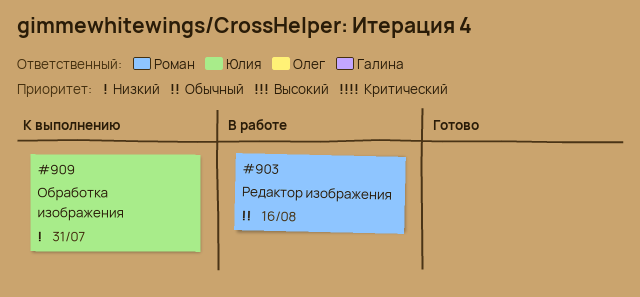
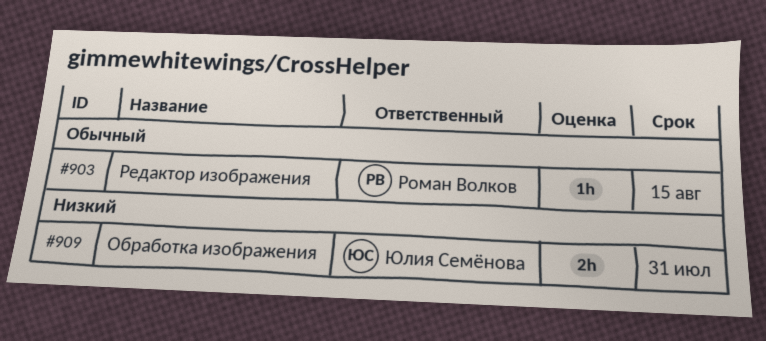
#903, due: Aug 16 -> Aug 15

